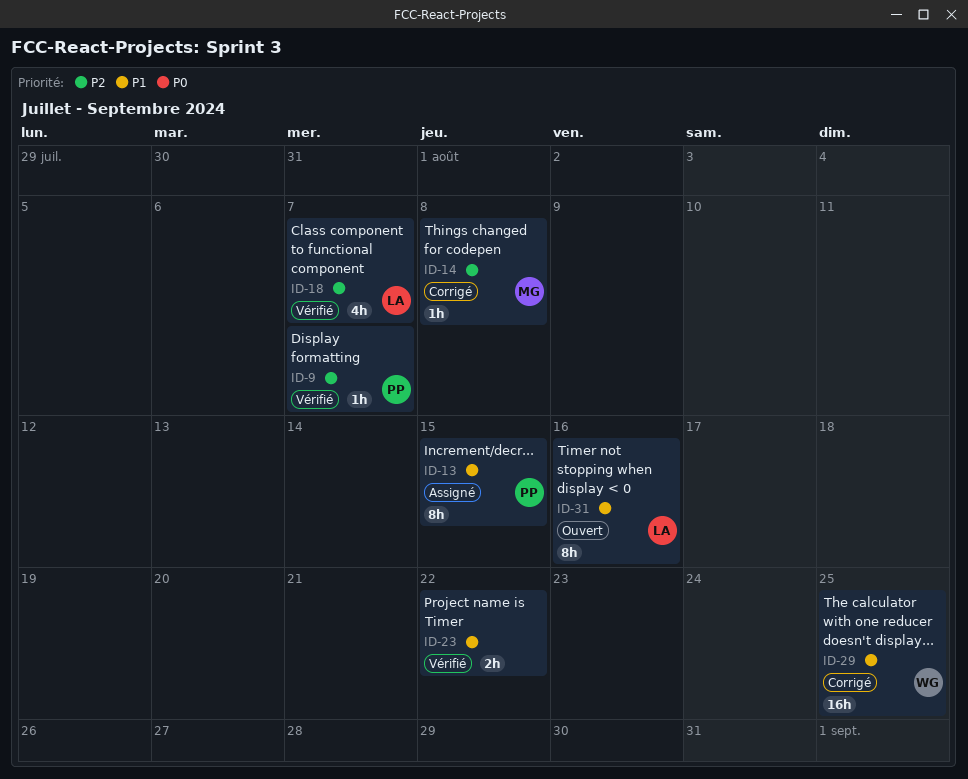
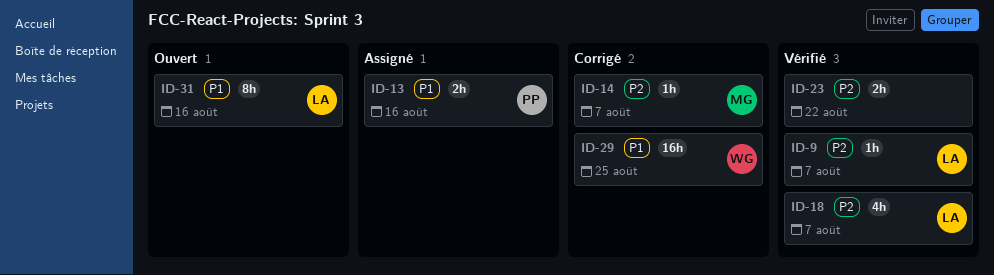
ID-9, owner: PP -> LA
ID-13, estimate: 8h -> 2h
ID-13, due: Aug 15 -> Aug 16
ID-14, due: Aug 8 -> Aug 7
ID-23, priority: P1 -> P2

